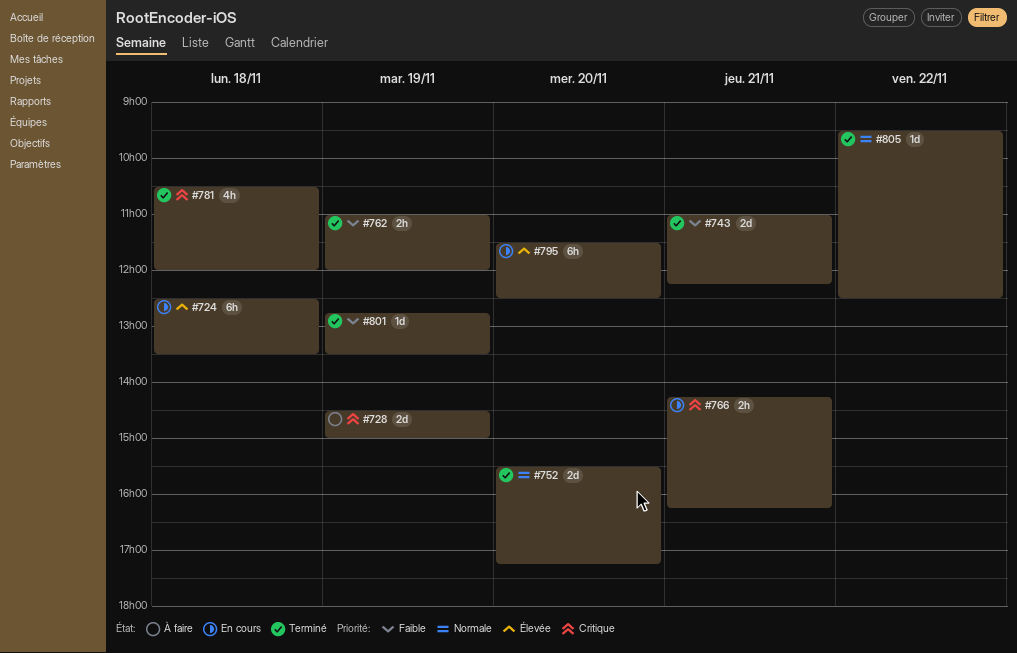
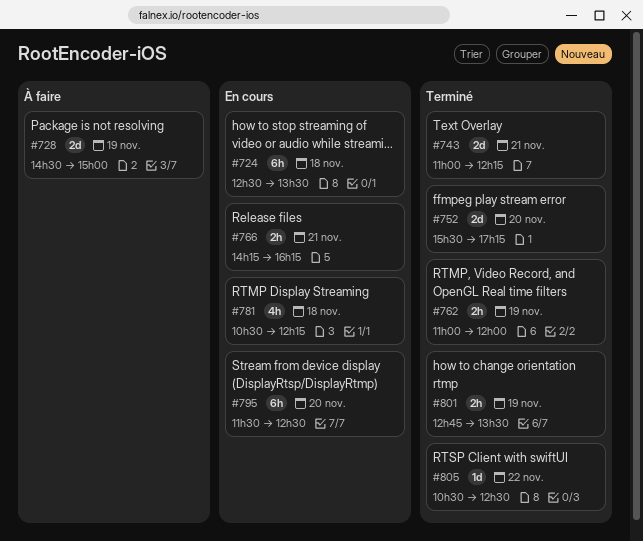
#781, status: Terminé -> En cours
#781, ends: 12:00 -> 12:15
#801, estimate: 1d -> 2h
#805, begins: 09:30 -> 10:30

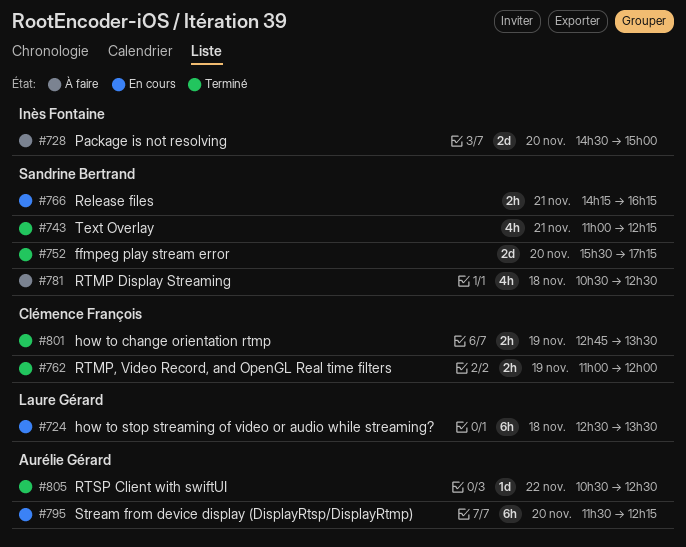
#728, day: Nov 19 -> Nov 20
#743, estimate: 2d -> 4h
#781, status: En cours -> À faire
#781, ends: 12:15 -> 12:30
#795, ends: 12:30 -> 12:15

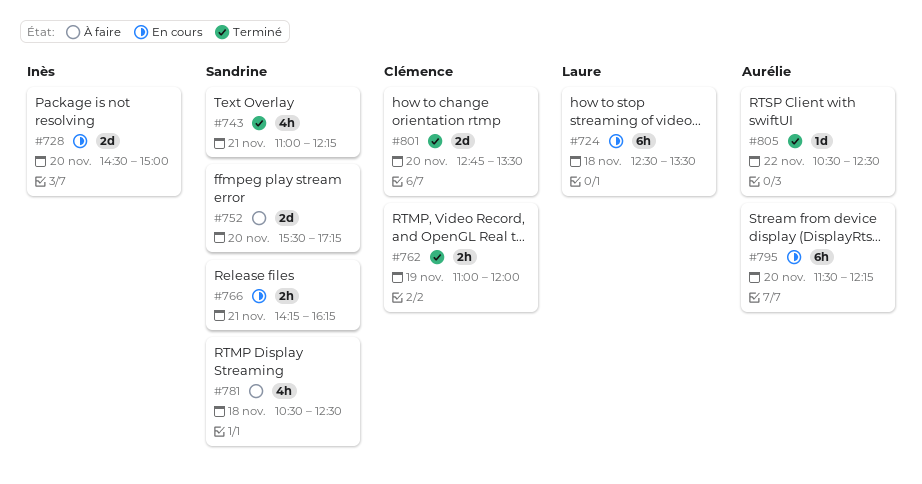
#728, status: À faire -> En cours
#752, status: Terminé -> À faire
#801, estimate: 2h -> 2d
#801, day: Nov 19 -> Nov 20

